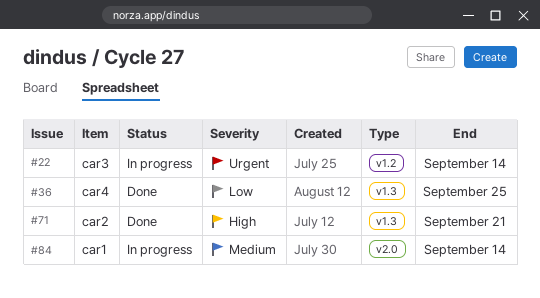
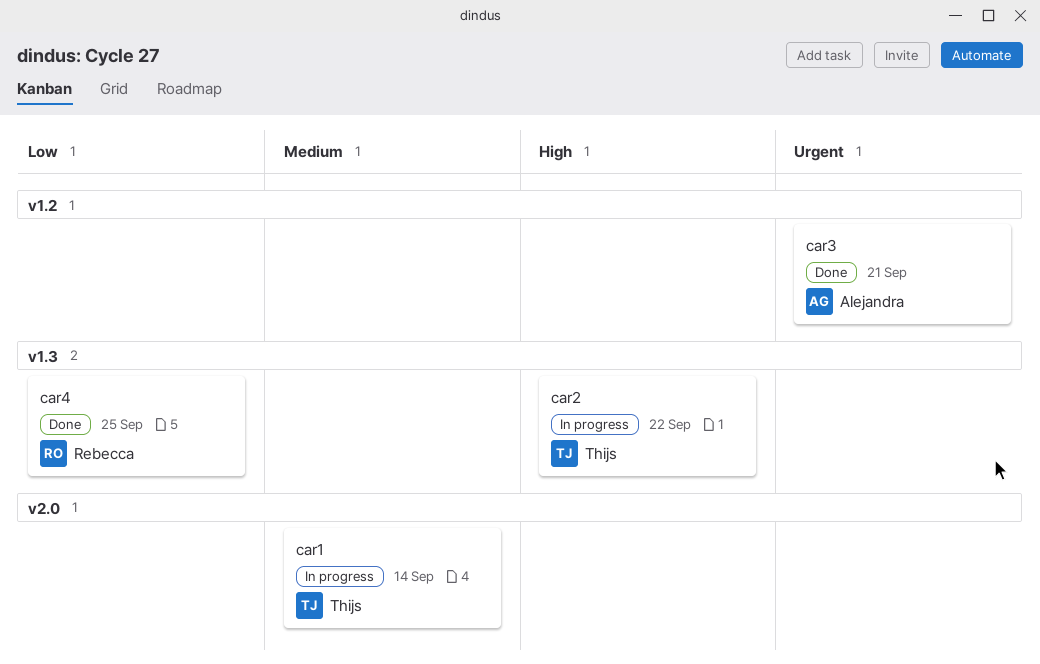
car2, status: Done -> In progress
car2, due: Sep 21 -> Sep 22
car3, status: In progress -> Done
car3, due: Sep 14 -> Sep 21

